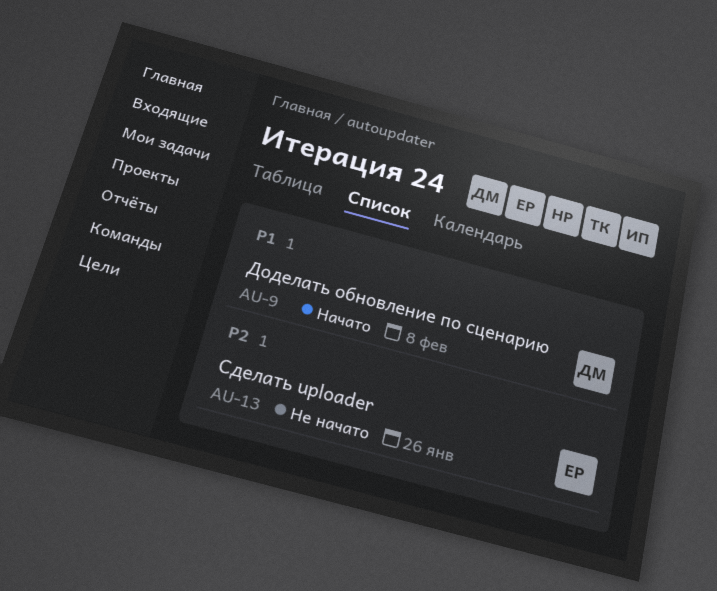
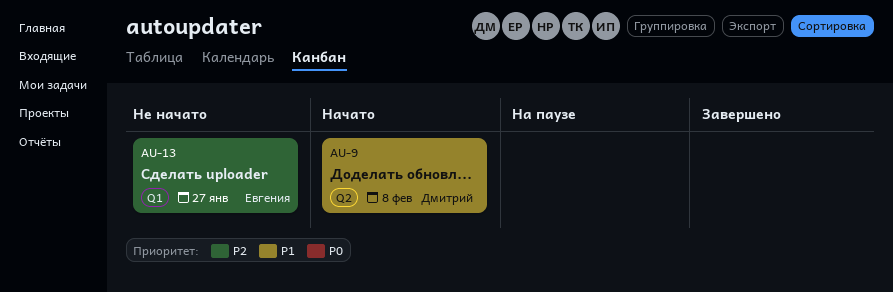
AU-13, due: Jan 26 -> Jan 27

